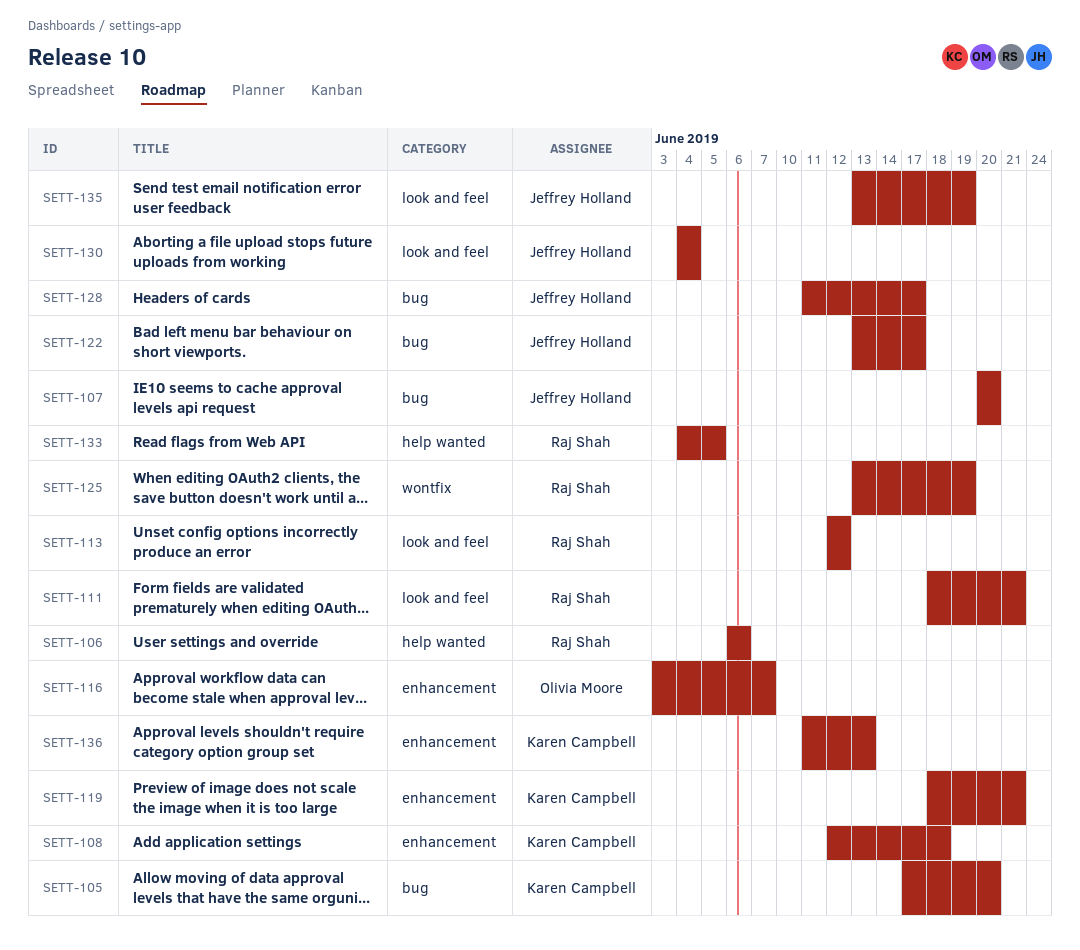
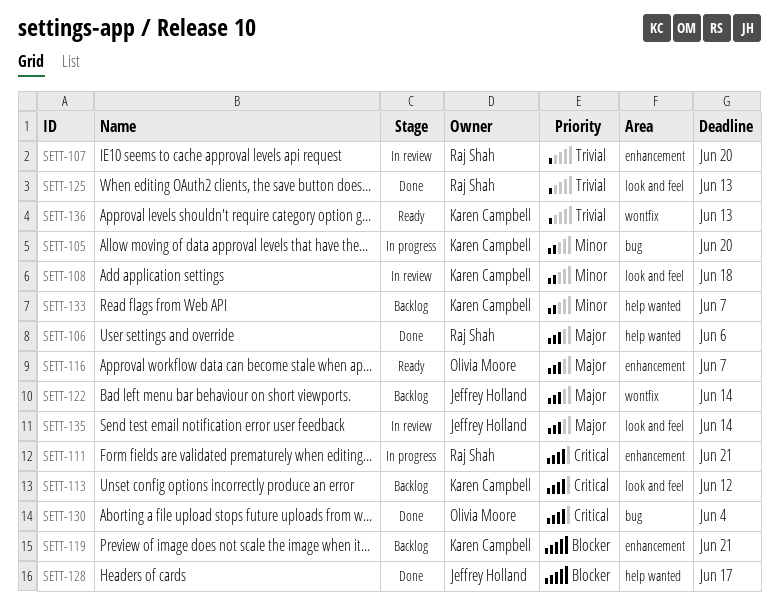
SETT-107, owner: Jeffrey Holland -> Raj Shah
SETT-107, label: bug -> enhancement
SETT-108, label: enhancement -> look and feel
SETT-111, label: look and feel -> enhancement
SETT-113, owner: Raj Shah -> Karen Campbell
SETT-122, label: bug -> wontfix
SETT-122, due: Jun 17 -> Jun 14
SETT-125, label: wontfix -> look and feel
SETT-125, due: Jun 19 -> Jun 13
SETT-128, label: bug -> help wanted
SETT-130, owner: Jeffrey Holland -> Olivia Moore
SETT-130, label: look and feel -> bug
SETT-133, owner: Raj Shah -> Karen Campbell
SETT-133, due: Jun 5 -> Jun 7
SETT-135, due: Jun 19 -> Jun 14
SETT-136, label: enhancement -> wontfix

